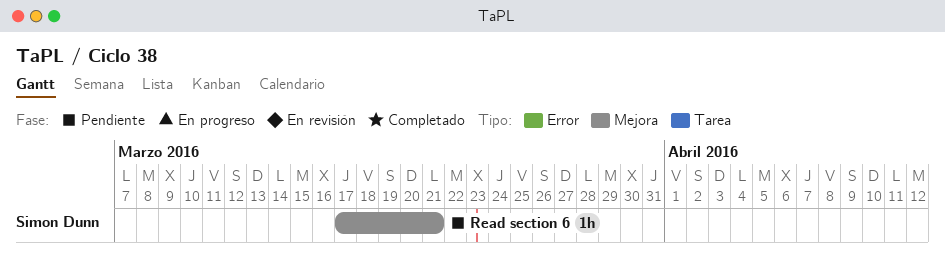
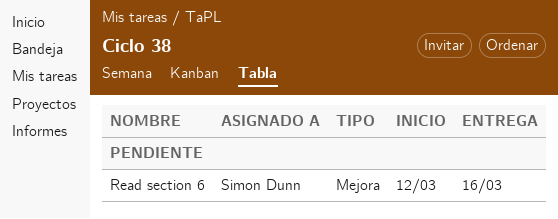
Read section 6, start: Mar 17 -> Mar 12
Read section 6, due: Mar 21 -> Mar 16

